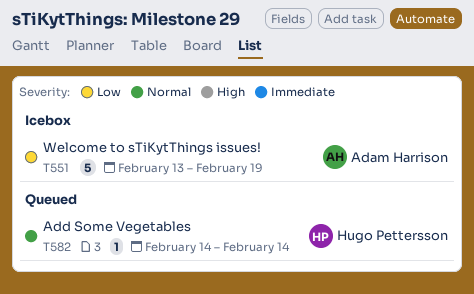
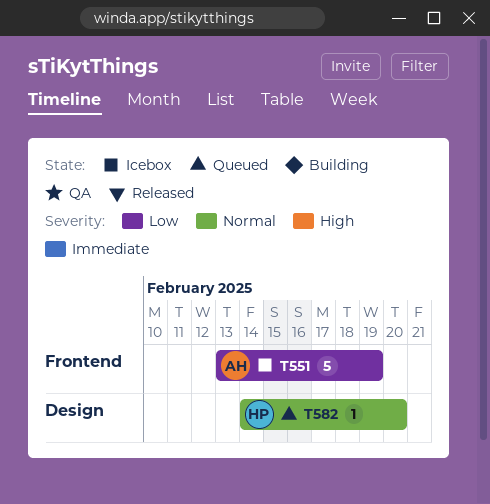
T582, due: Feb 14 -> Feb 20

